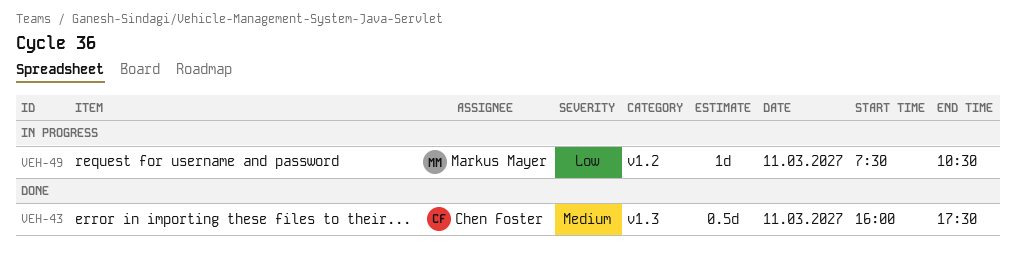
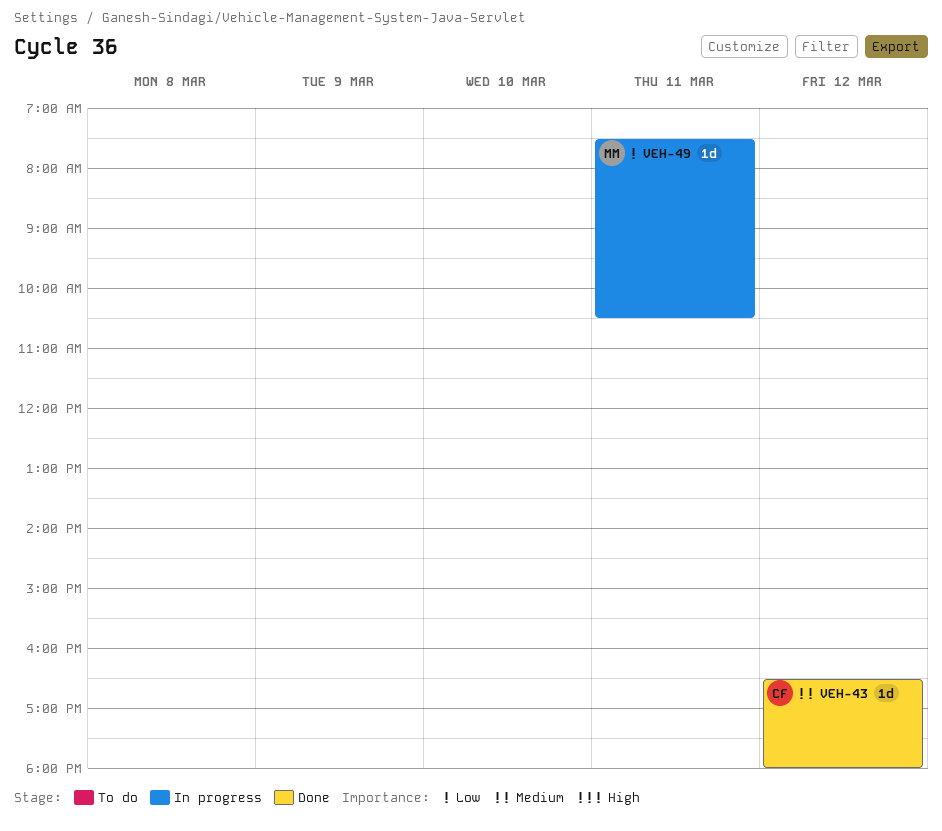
VEH-43, estimate: 0.5d -> 1d
VEH-43, day: Mar 11 -> Mar 12
VEH-43, begins: 16:00 -> 16:30
VEH-43, ends: 17:30 -> 18:00

